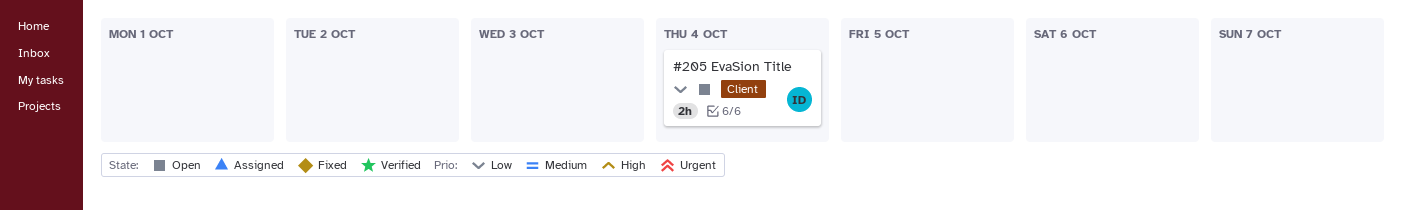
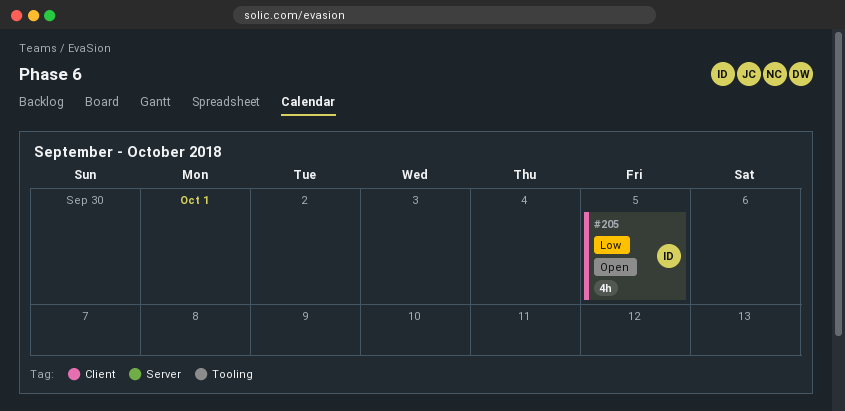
#205, estimate: 2h -> 4h
#205, due: Oct 4 -> Oct 5

